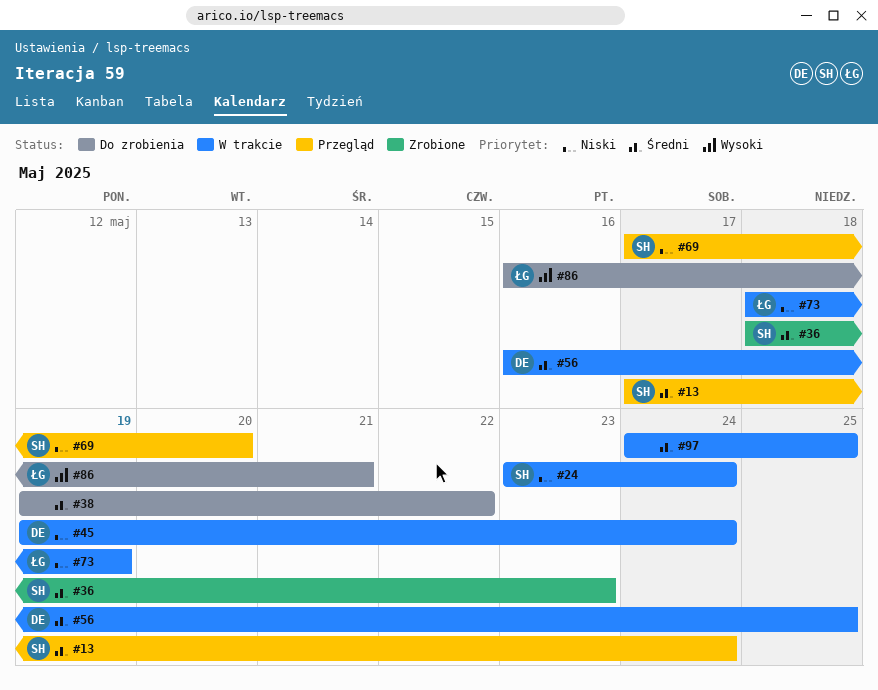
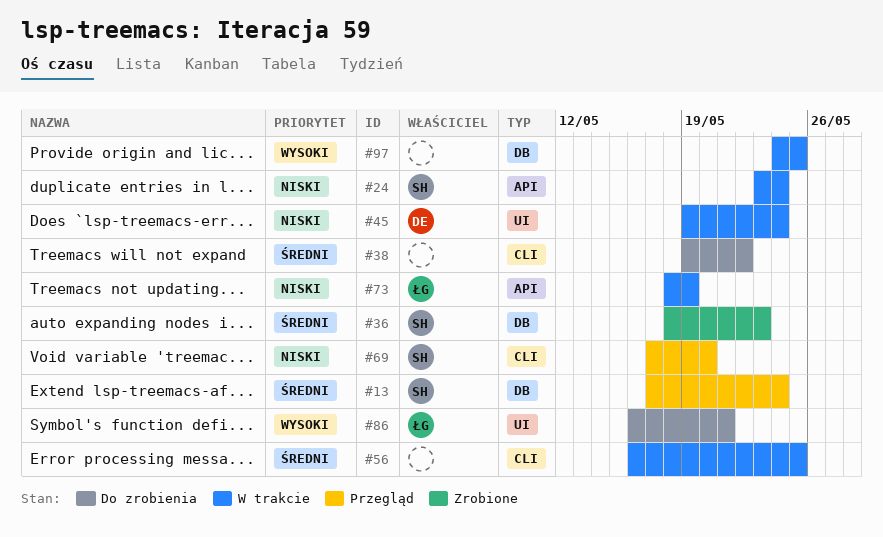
#56, owner: DE -> none
#97, priority: Średni -> Wysoki

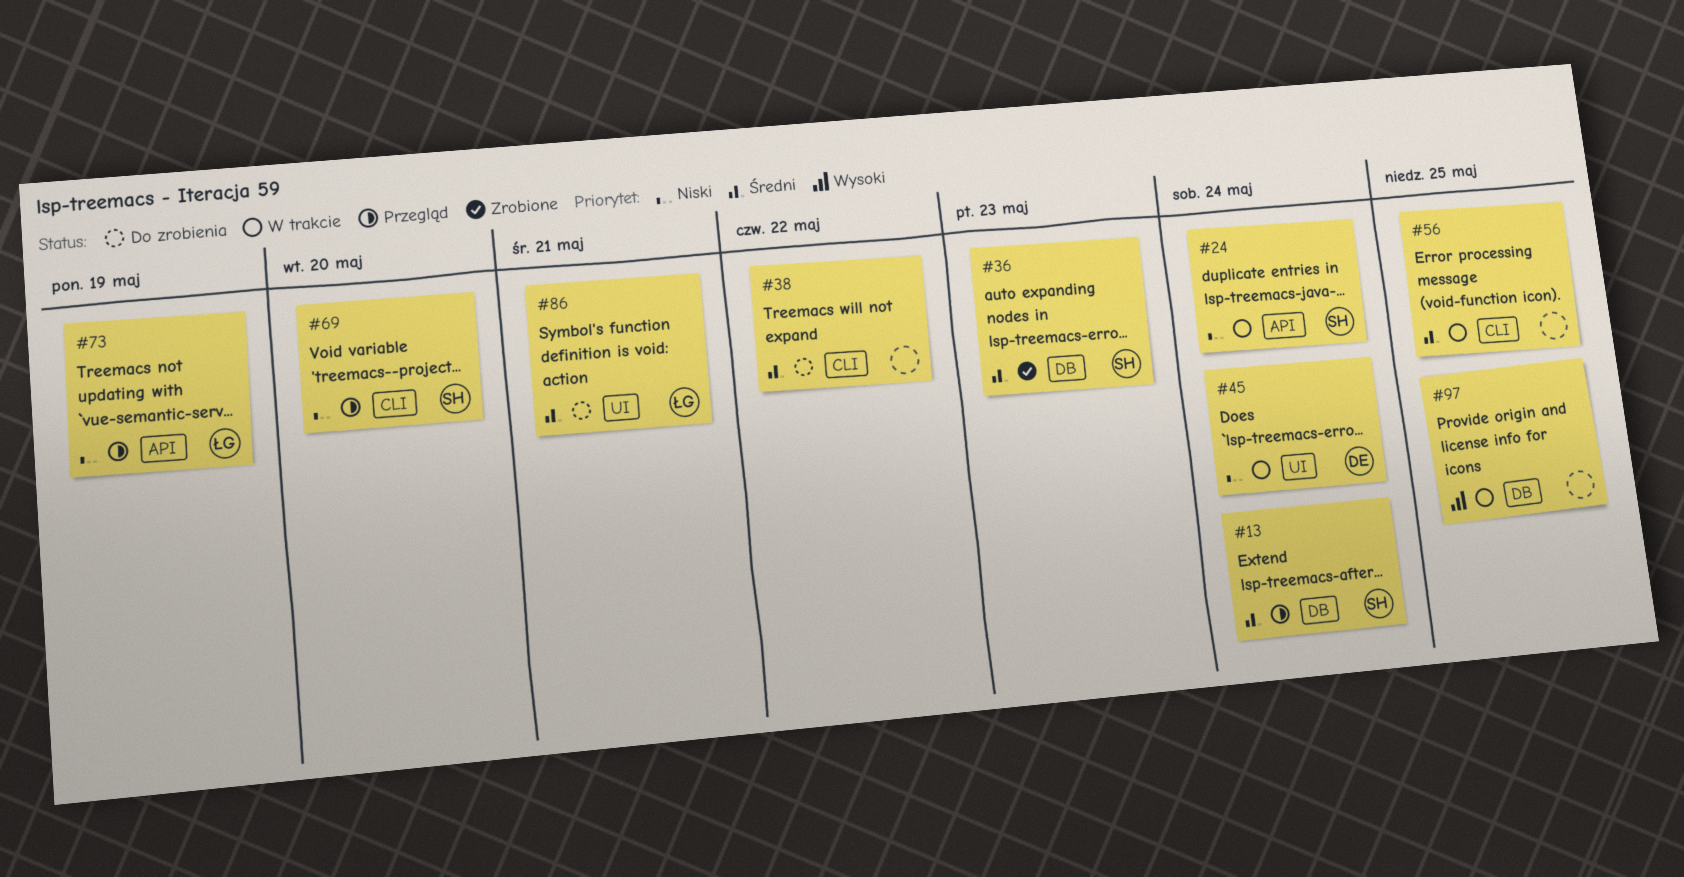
#73, status: W trakcie -> Przegląd
#86, priority: Wysoki -> Średni

